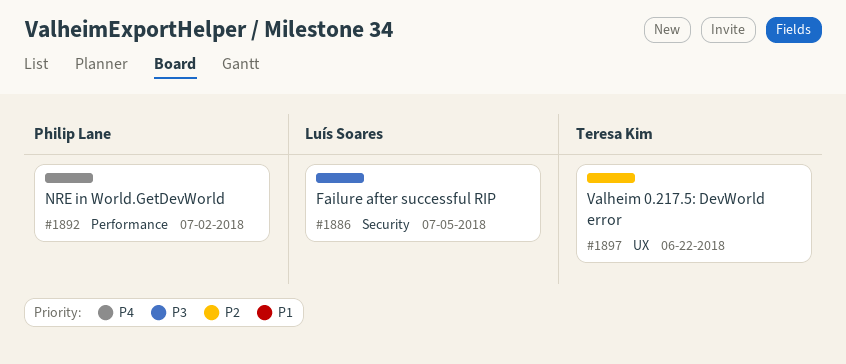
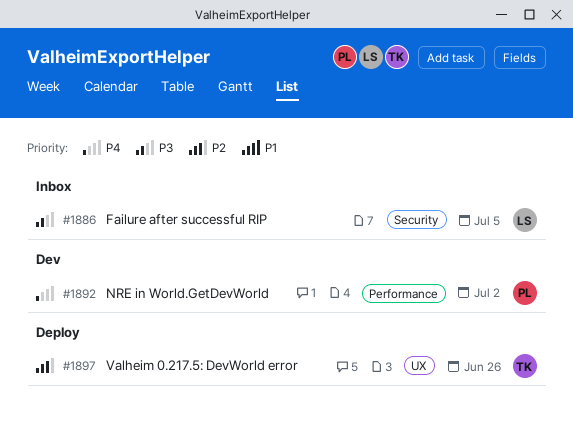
#1897, due: Jun 22 -> Jun 26

